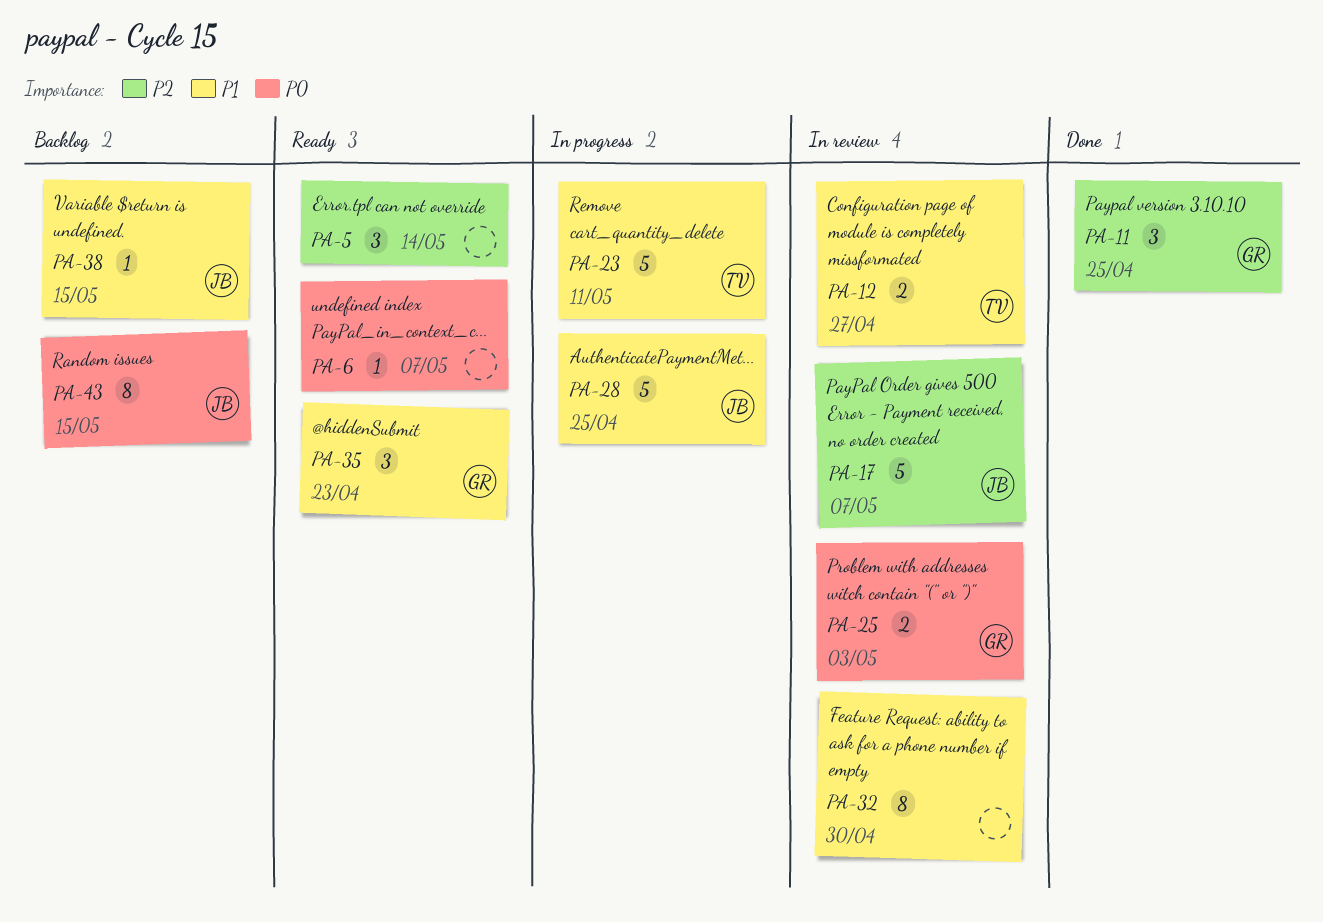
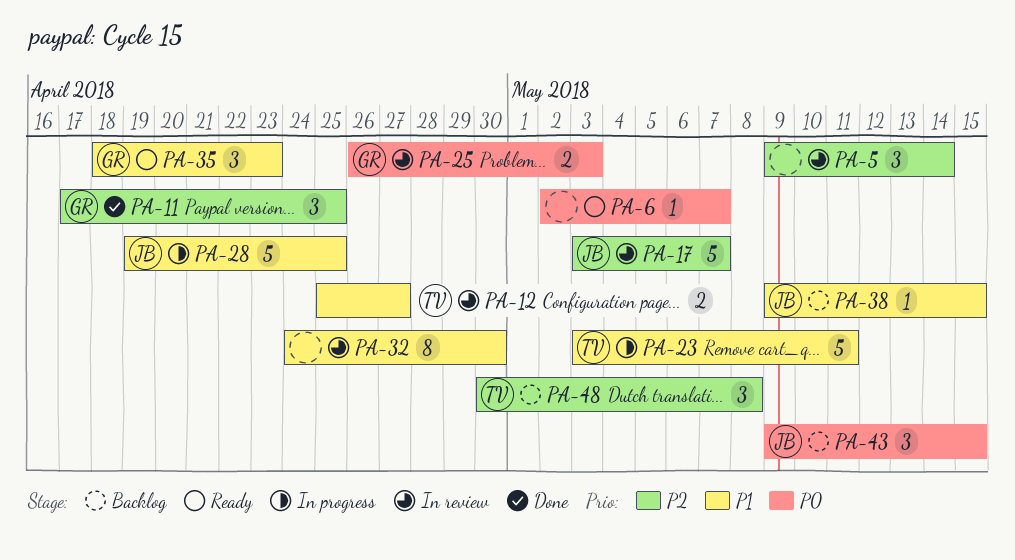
PA-5, status: Ready -> In review
PA-43, estimate: 8 -> 3
PA-48: none -> present

